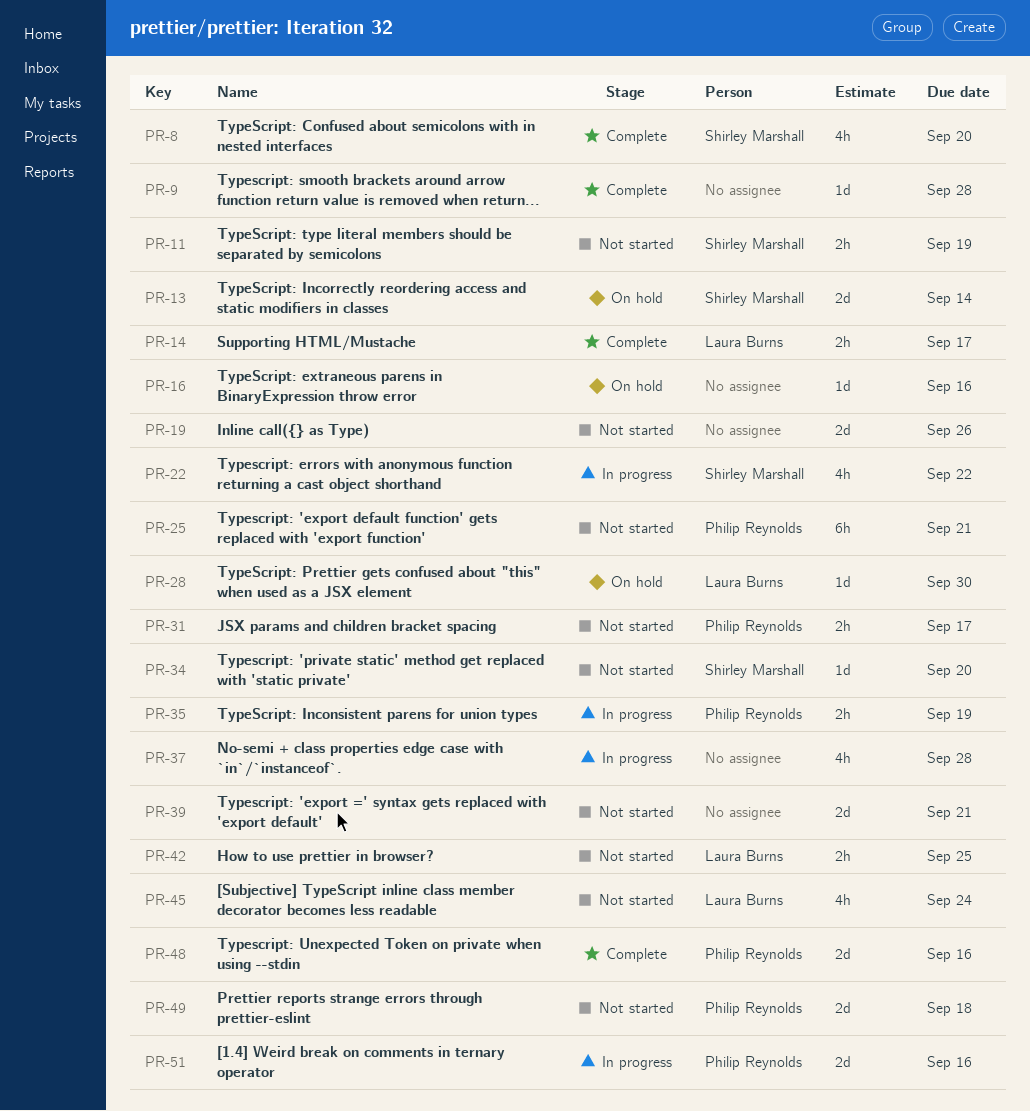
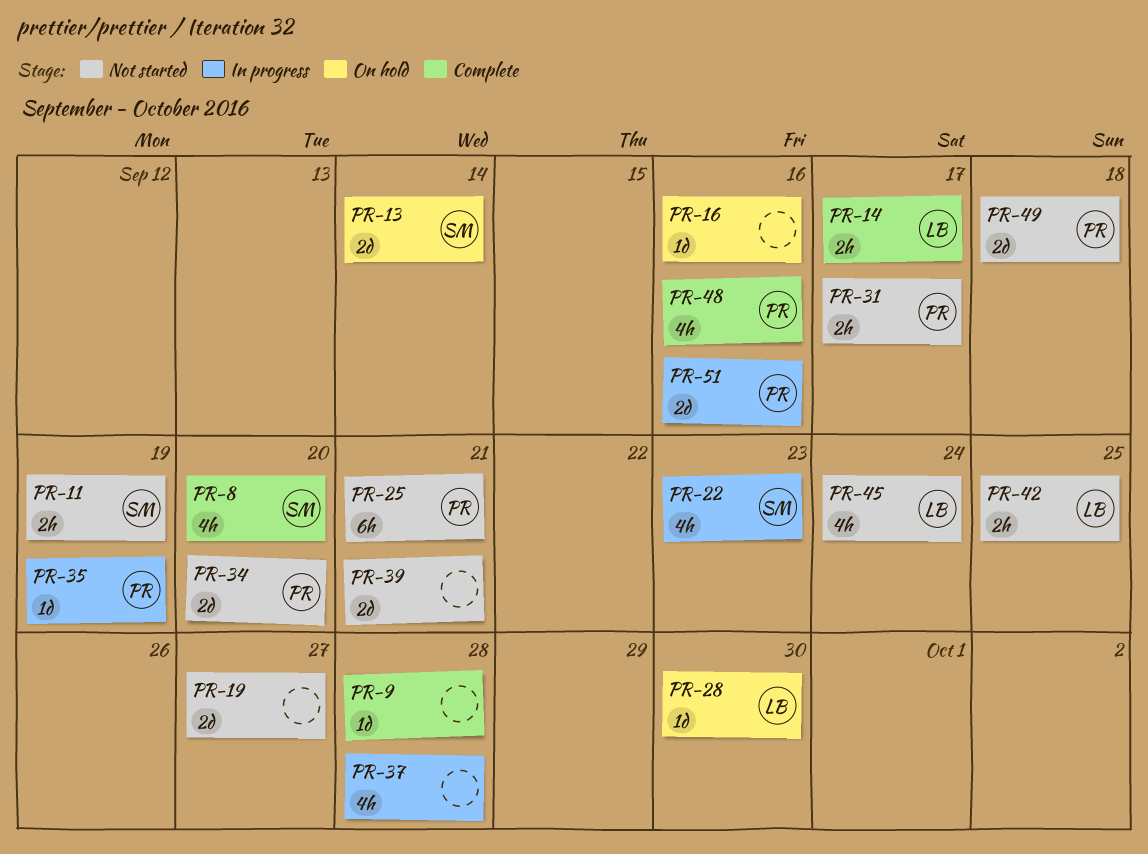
PR-19, due: Sep 26 -> Sep 27
PR-22, due: Sep 22 -> Sep 23
PR-34, owner: Shirley Marshall -> Philip Reynolds
PR-34, estimate: 1d -> 2d
PR-35, estimate: 2h -> 1d
PR-48, estimate: 2d -> 4h

